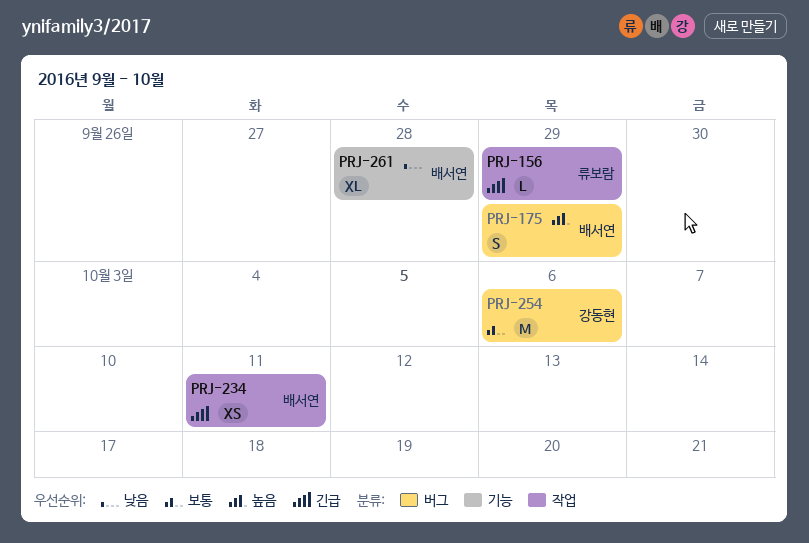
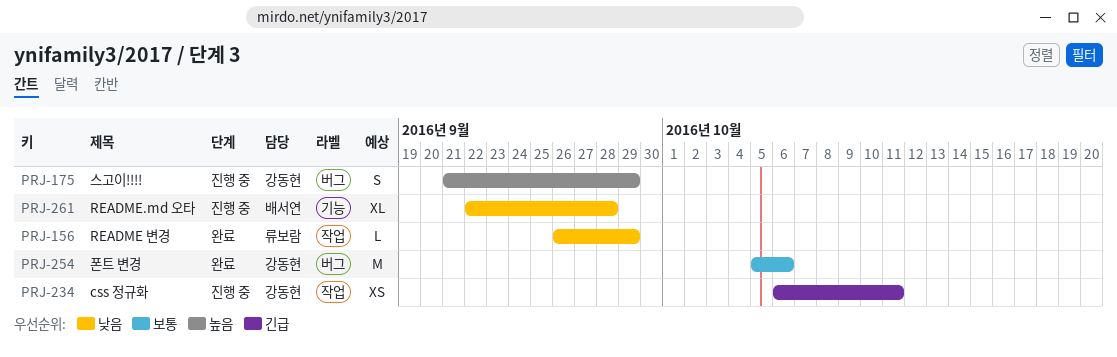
PRJ-156, priority: 긴급 -> 낮음
PRJ-175, owner: 배서연 -> 강동현
PRJ-234, owner: 배서연 -> 강동현

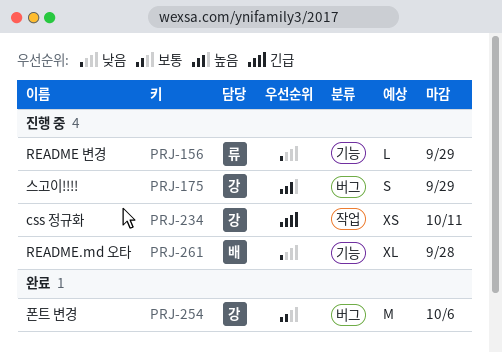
PRJ-156, status: 완료 -> 진행 중
PRJ-156, label: 작업 -> 기능

